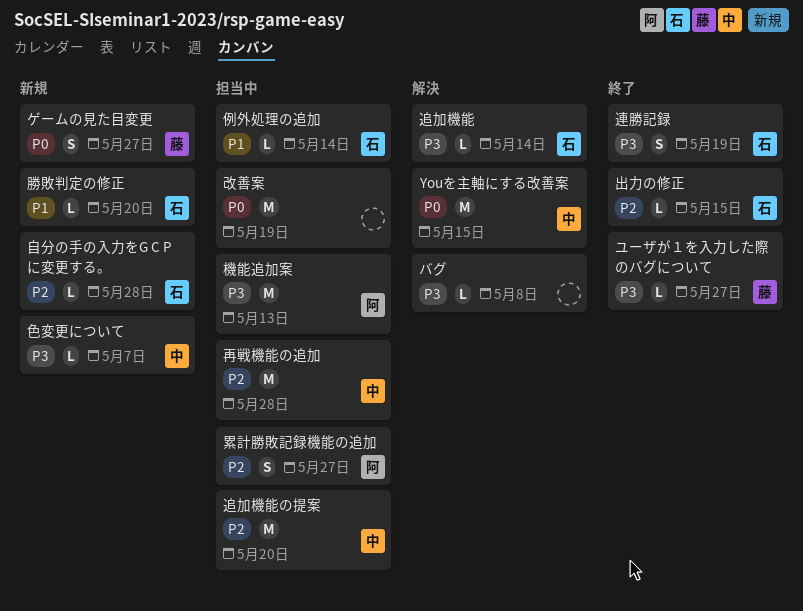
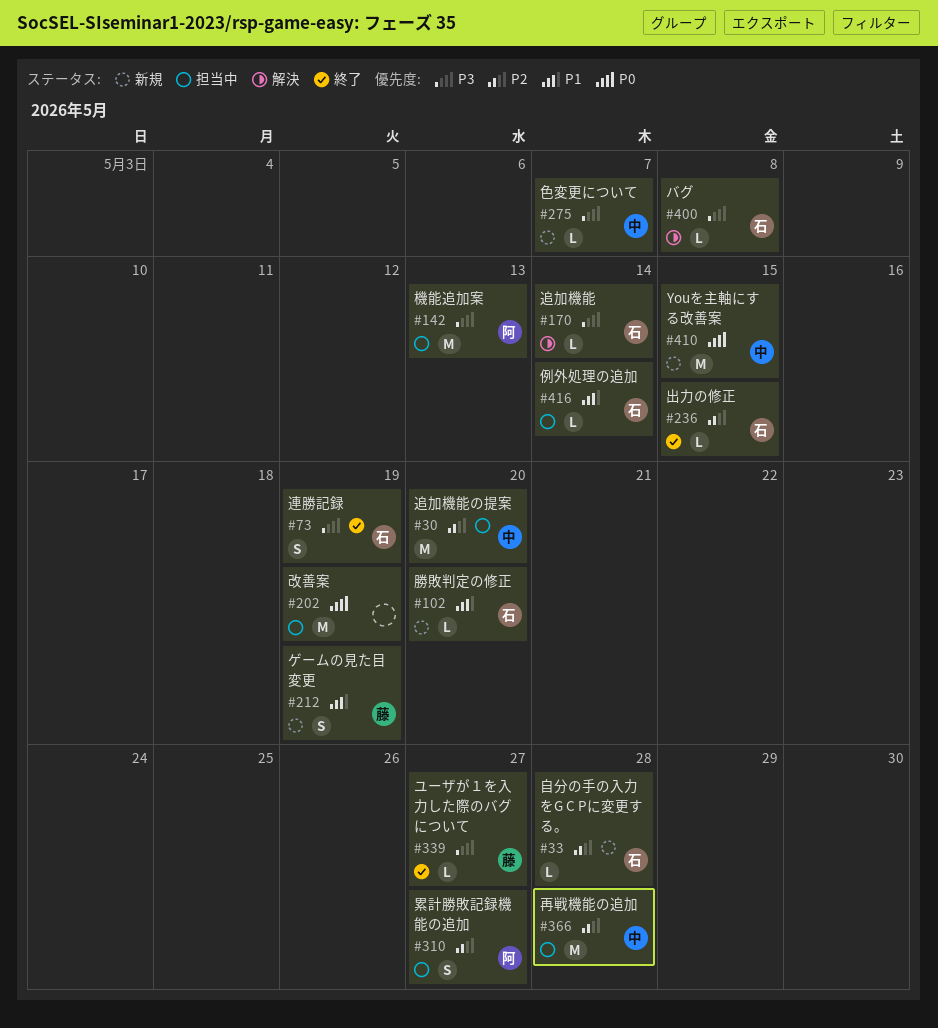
Youを主軸にする改善案, status: 解決 -> 新規
ゲームの見た目変更, priority: P0 -> P1
ゲームの見た目変更, due: May 27 -> May 19
バグ, owner: none -> 石

